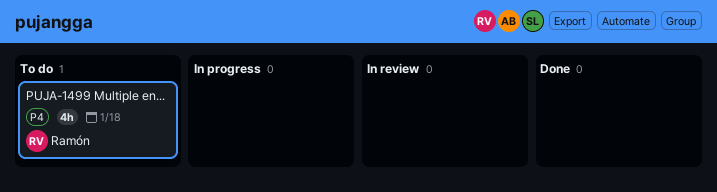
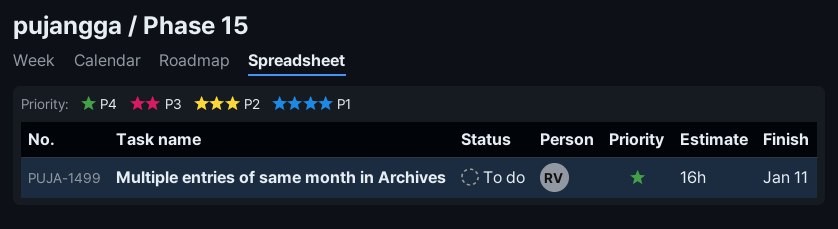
PUJA-1499, estimate: 4h -> 16h
PUJA-1499, due: Jan 18 -> Jan 11

